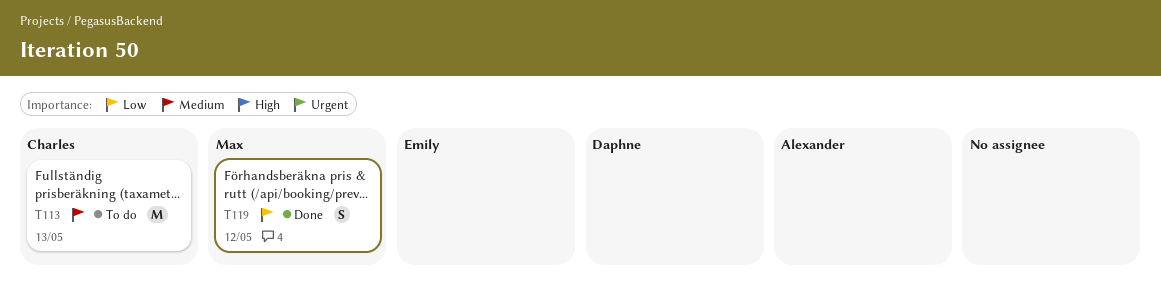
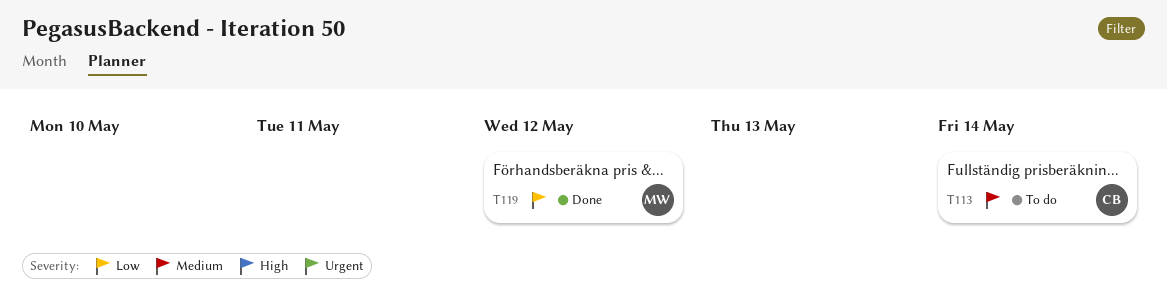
T113, due: May 13 -> May 14

